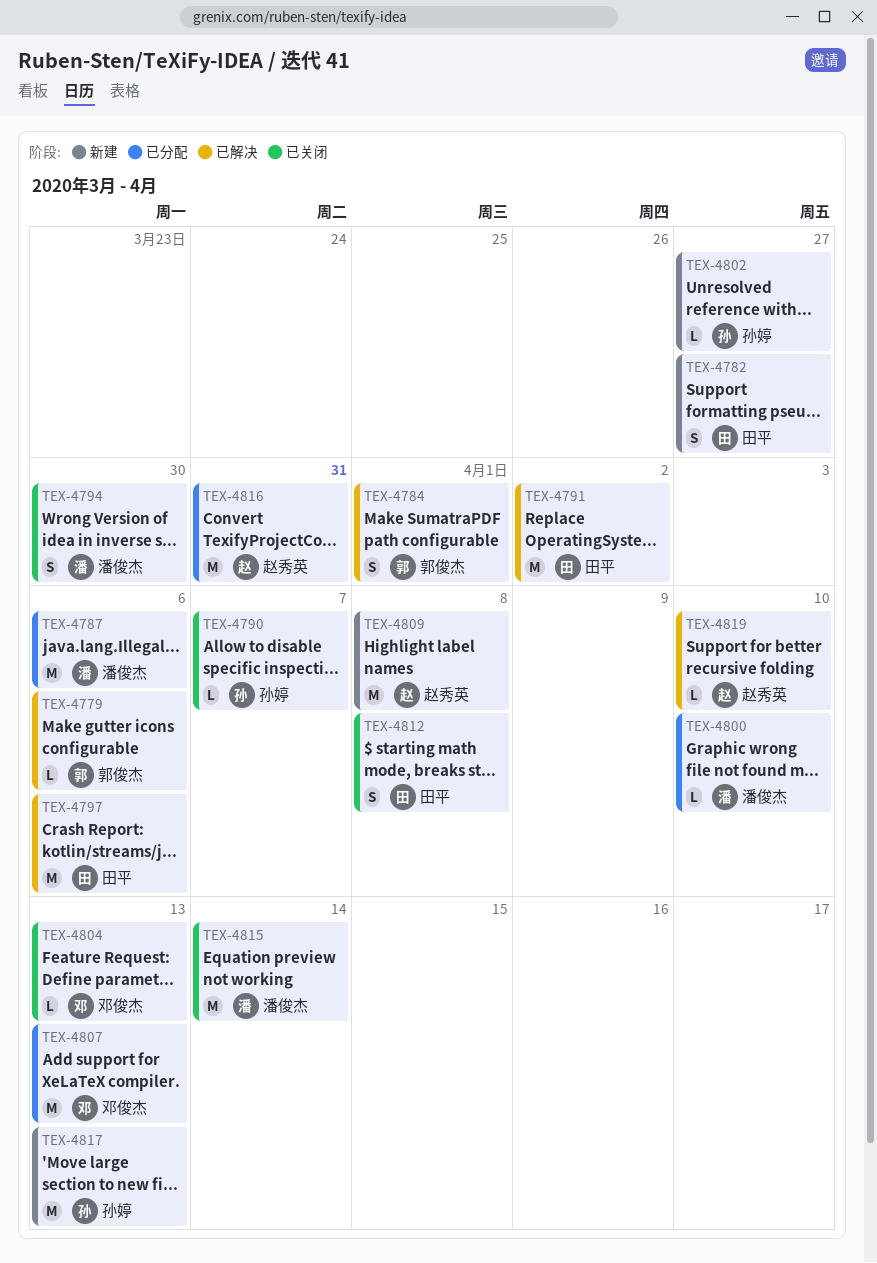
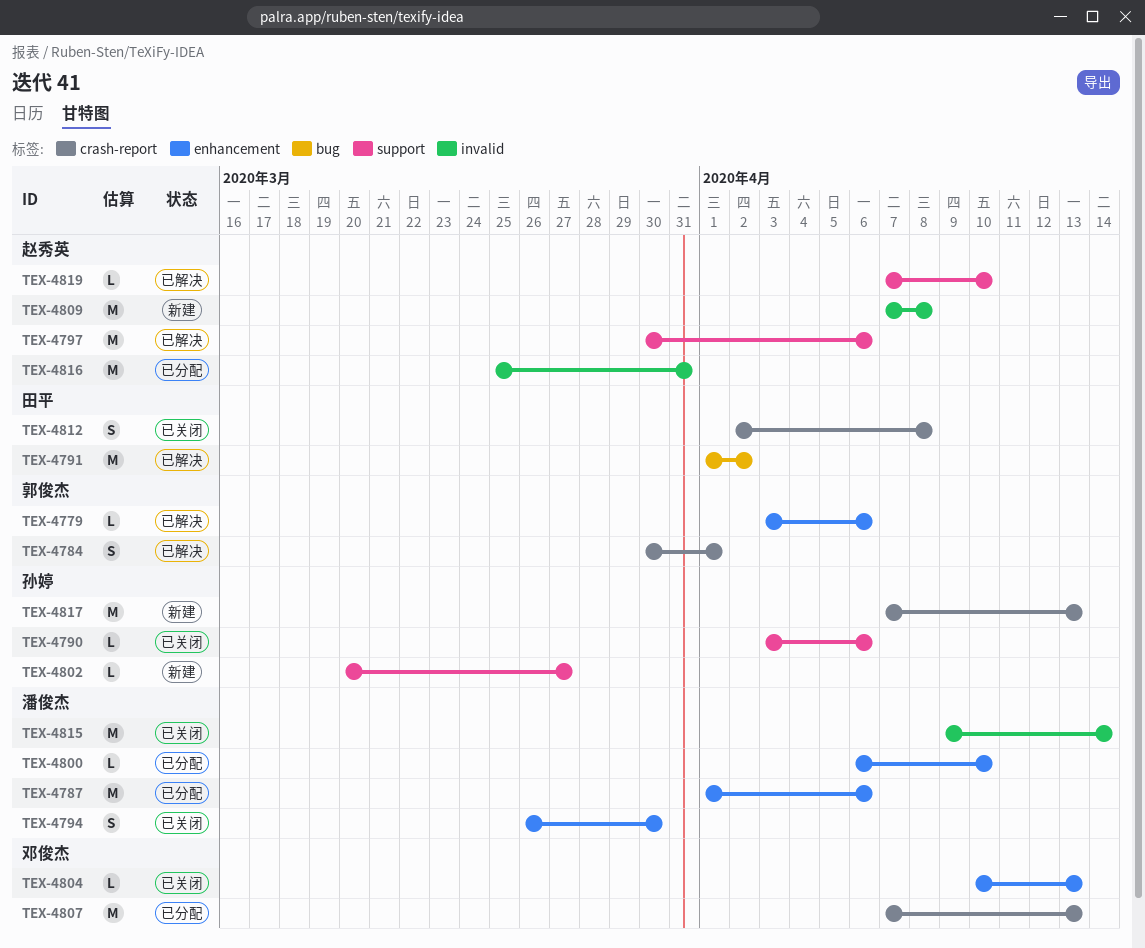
TEX-4782: present -> none
TEX-4790, due: Apr 7 -> Apr 6
TEX-4797, owner: 田平 -> 赵秀英

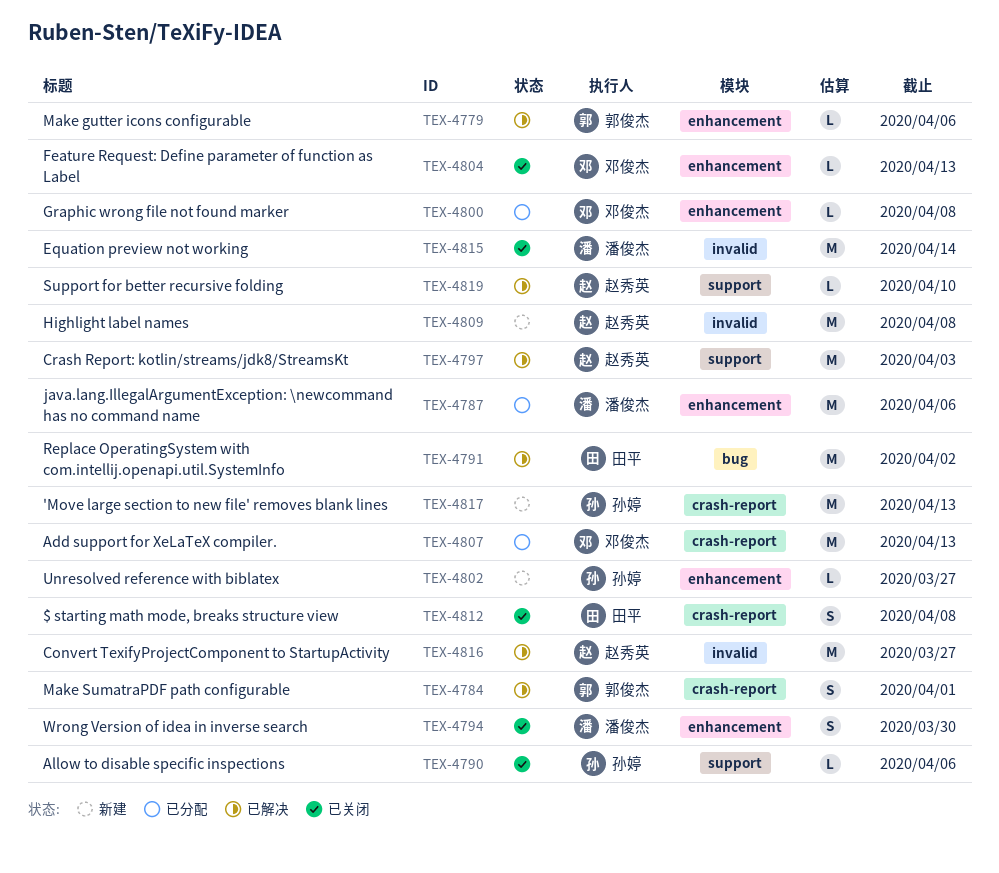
TEX-4797, due: Apr 6 -> Apr 3
TEX-4800, owner: 潘俊杰 -> 邓俊杰
TEX-4800, due: Apr 10 -> Apr 8
TEX-4802, label: support -> enhancement
TEX-4816, status: 已分配 -> 已解决
TEX-4816, due: Mar 31 -> Mar 27

